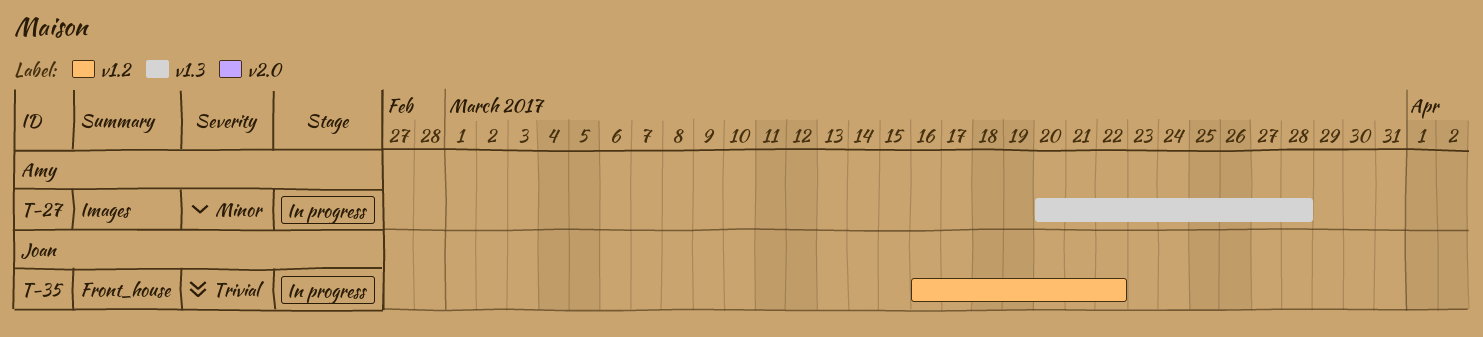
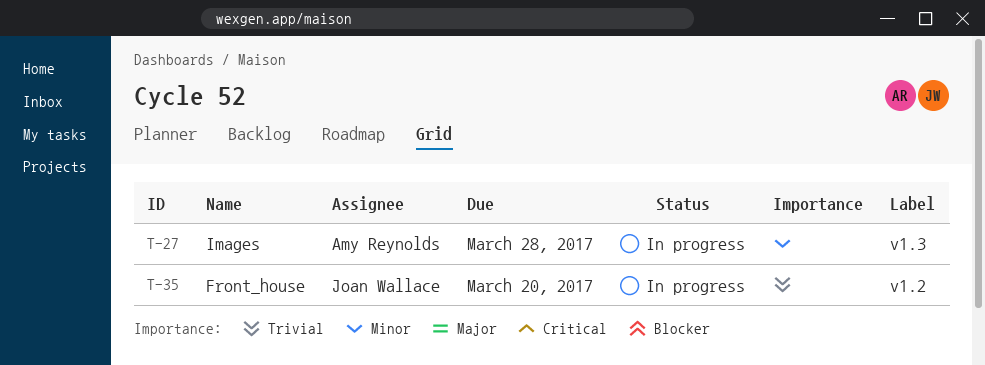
T-35, due: Mar 22 -> Mar 20

